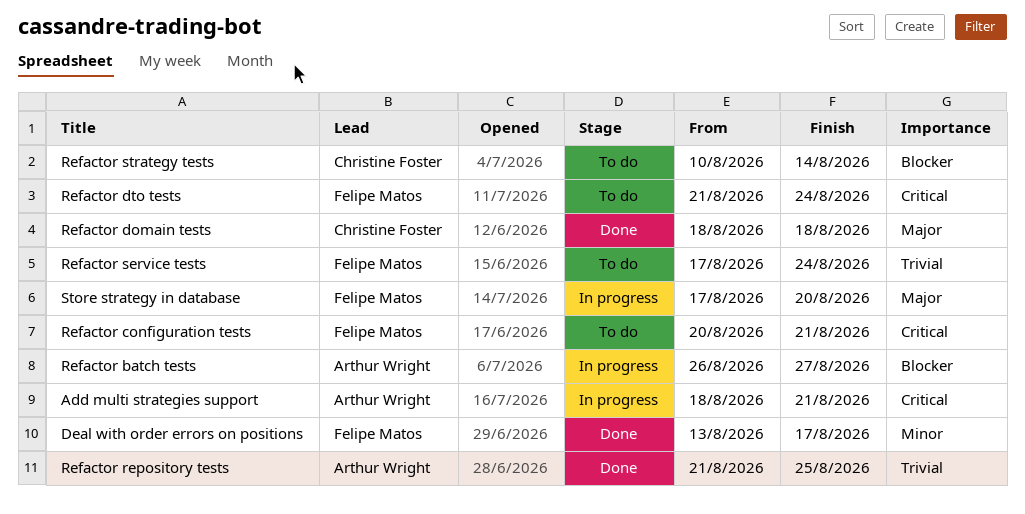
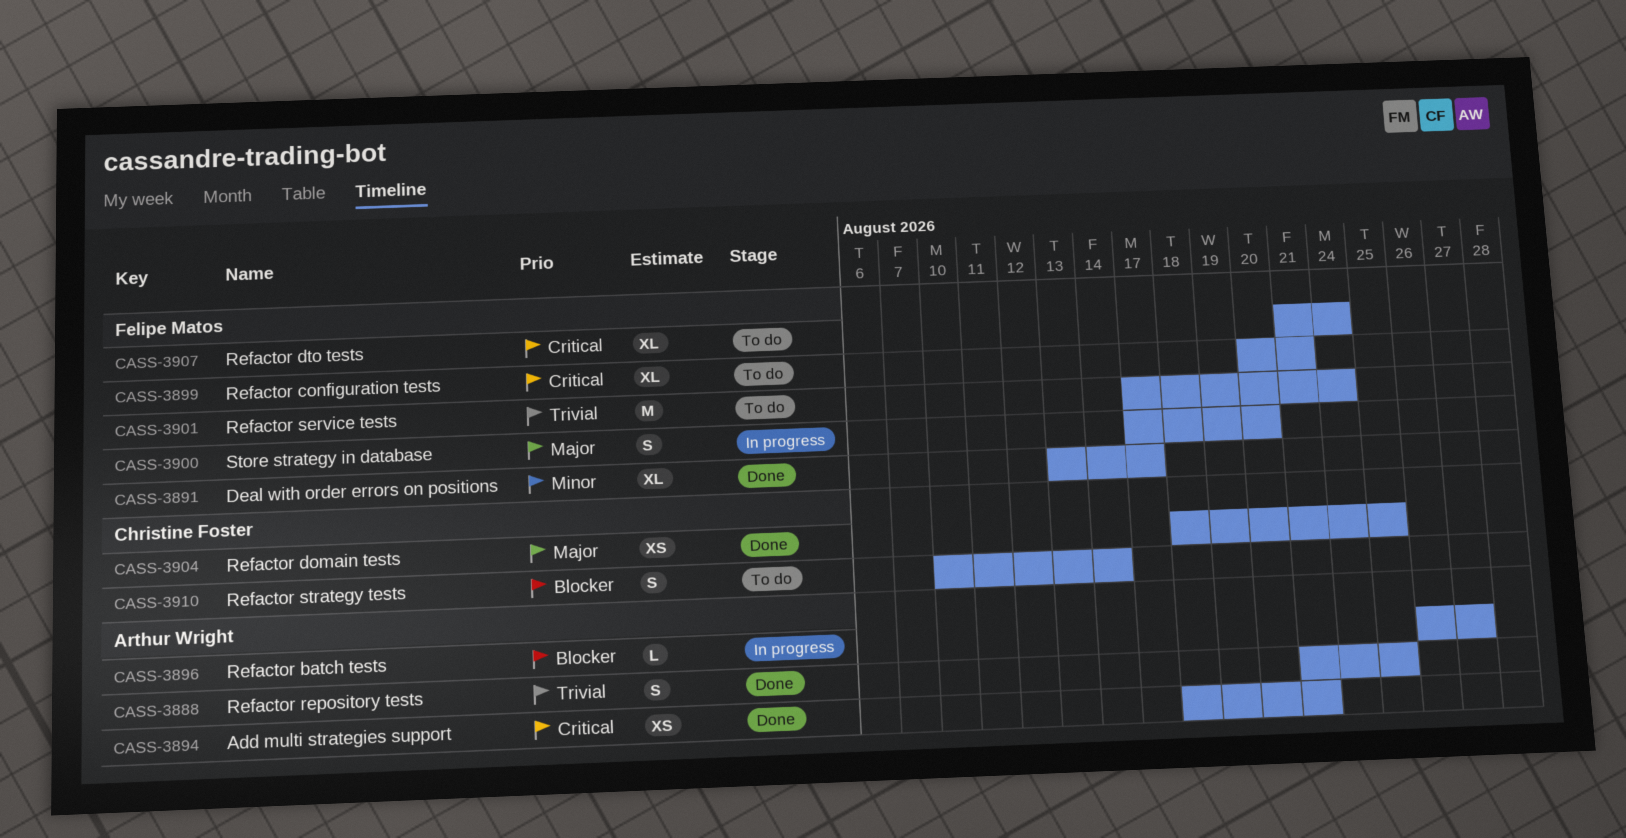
Add multi strategies support, status: In progress -> Done
Refactor domain tests, due: Aug 18 -> Aug 25

